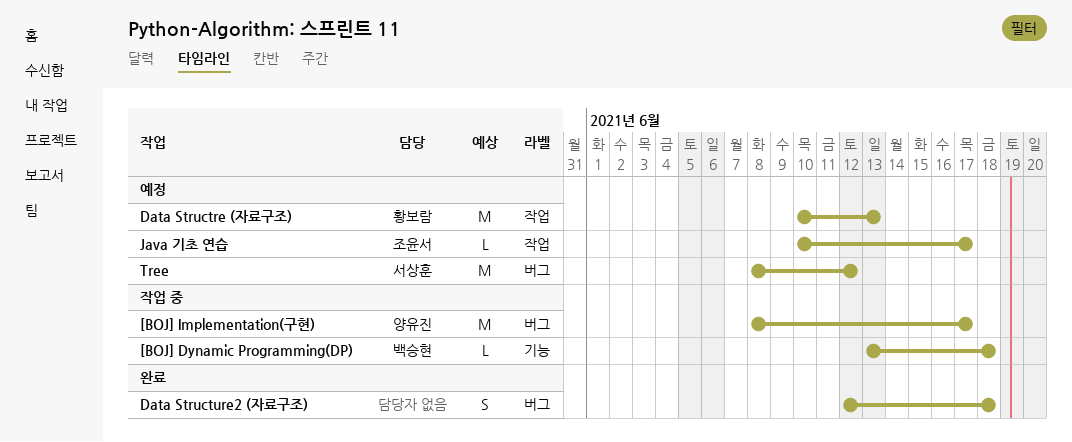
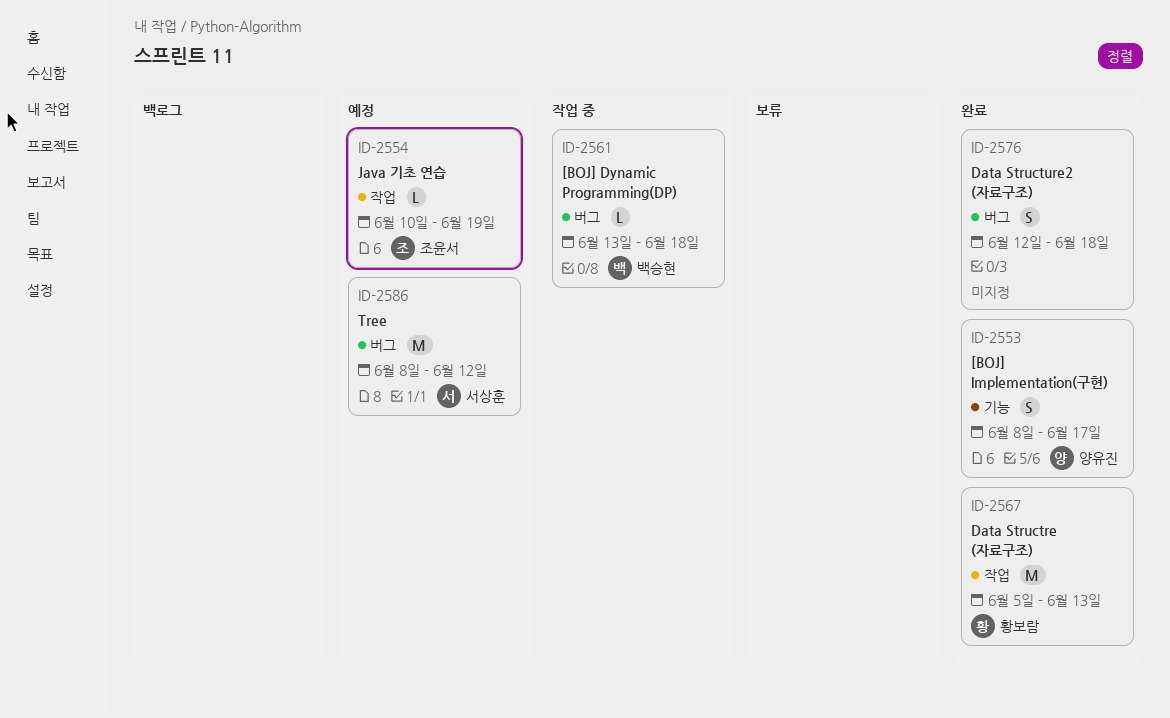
[BOJ] Dynamic Programming(DP), label: 기능 -> 버그
[BOJ] Implementation(구현), status: 작업 중 -> 완료
[BOJ] Implementation(구현), label: 버그 -> 기능
[BOJ] Implementation(구현), estimate: M -> S
Data Structre (자료구조), status: 예정 -> 완료
Data Structre (자료구조), start: Jun 10 -> Jun 5
Java 기초 연습, due: Jun 17 -> Jun 19

